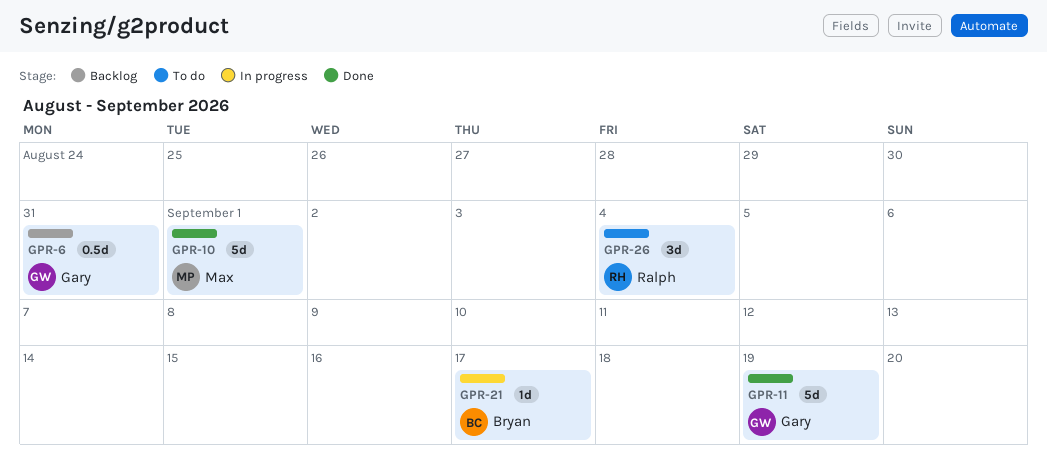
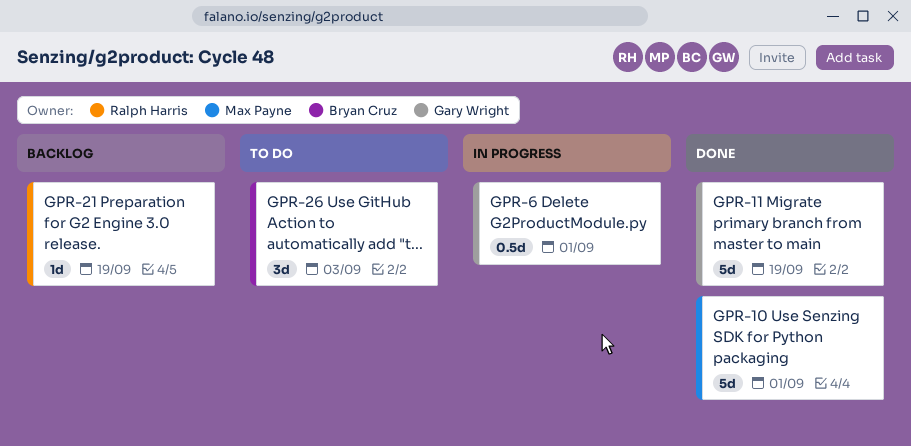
GPR-6, status: Backlog -> In progress
GPR-6, due: Aug 31 -> Sep 1
GPR-21, status: In progress -> Backlog
GPR-21, owner: Bryan Cruz -> Ralph Harris
GPR-21, due: Sep 17 -> Sep 19
GPR-26, owner: Ralph Harris -> Bryan Cruz
GPR-26, due: Sep 4 -> Sep 3

